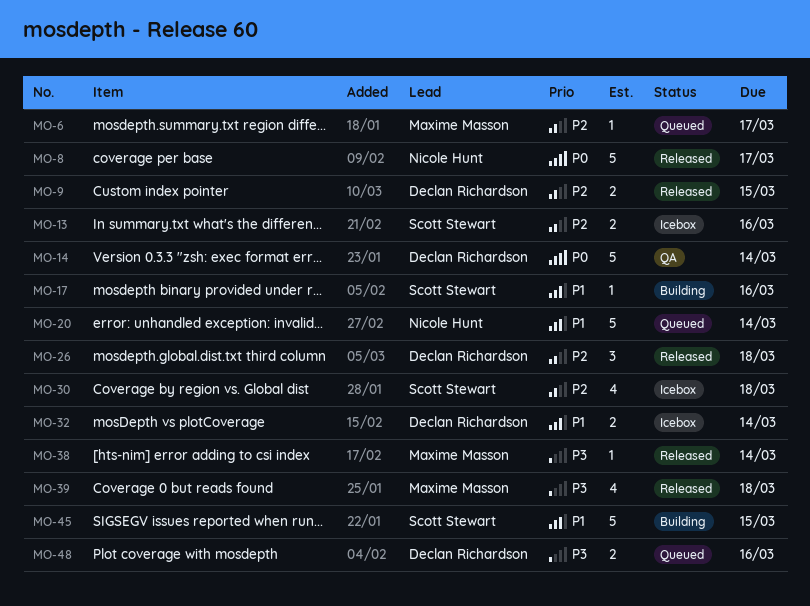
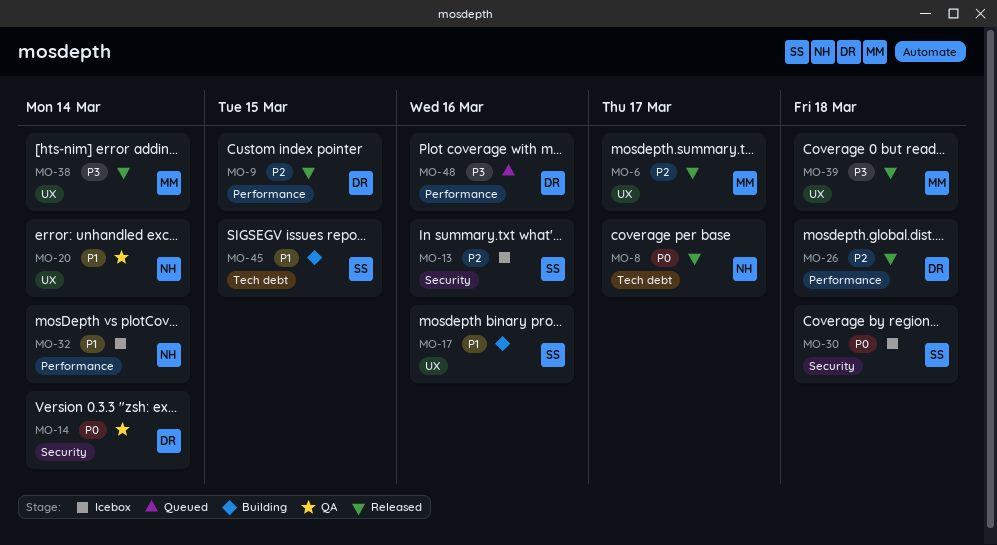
MO-6, status: Queued -> Released
MO-20, status: Queued -> QA
MO-30, priority: P2 -> P0
MO-32, owner: Declan Richardson -> Nicole Hunt

